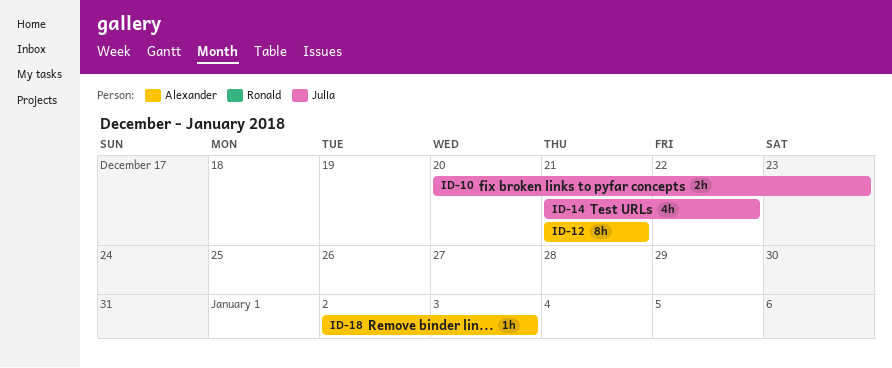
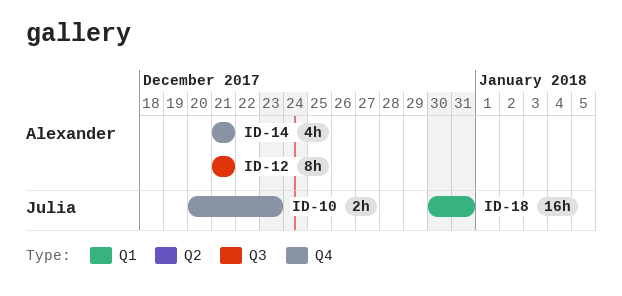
ID-14, owner: Julia -> Alexander
ID-14, due: Dec 22 -> Dec 21
ID-18, owner: Alexander -> Julia
ID-18, estimate: 1h -> 16h
ID-18, start: Jan 2 -> Dec 30
ID-18, due: Jan 3 -> Dec 31

